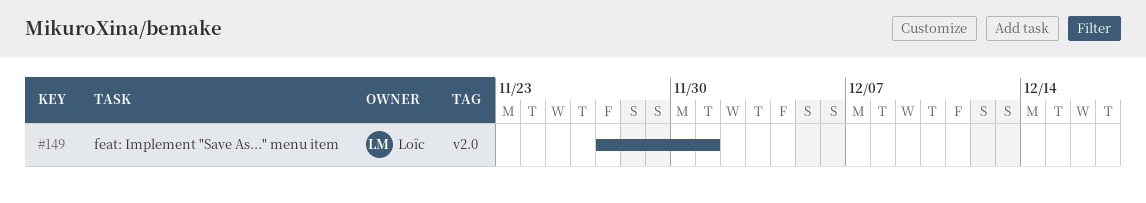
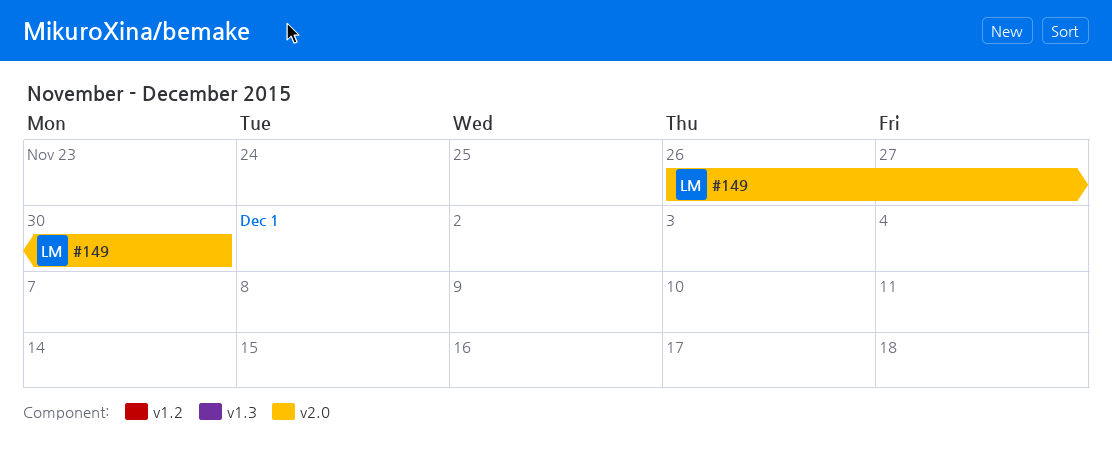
#149, start: Nov 27 -> Nov 26
#149, due: Dec 1 -> Nov 30

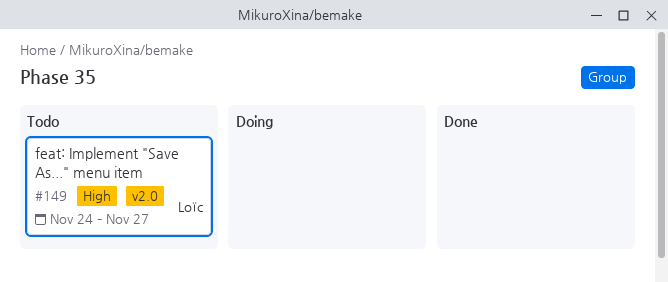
#149, start: Nov 26 -> Nov 24
#149, due: Nov 30 -> Nov 27

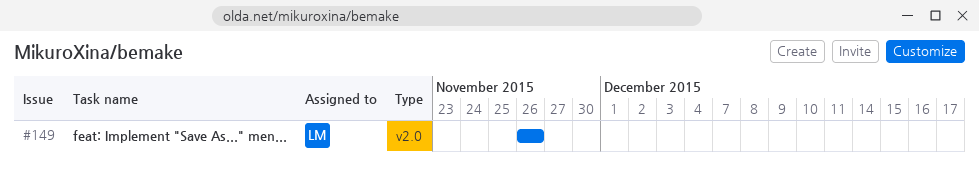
#149, start: Nov 24 -> Nov 26
#149, due: Nov 27 -> Nov 26

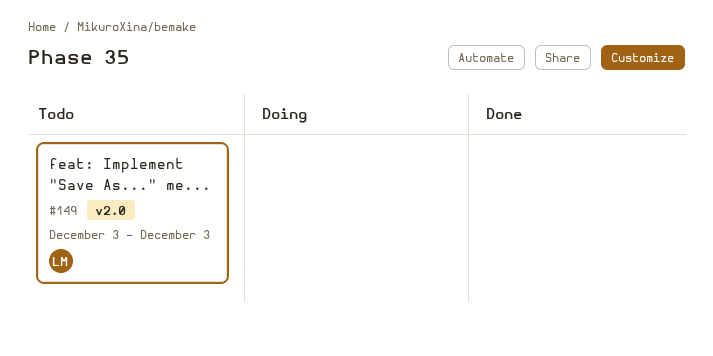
#149, start: Nov 26 -> Dec 3
#149, due: Nov 26 -> Dec 3

